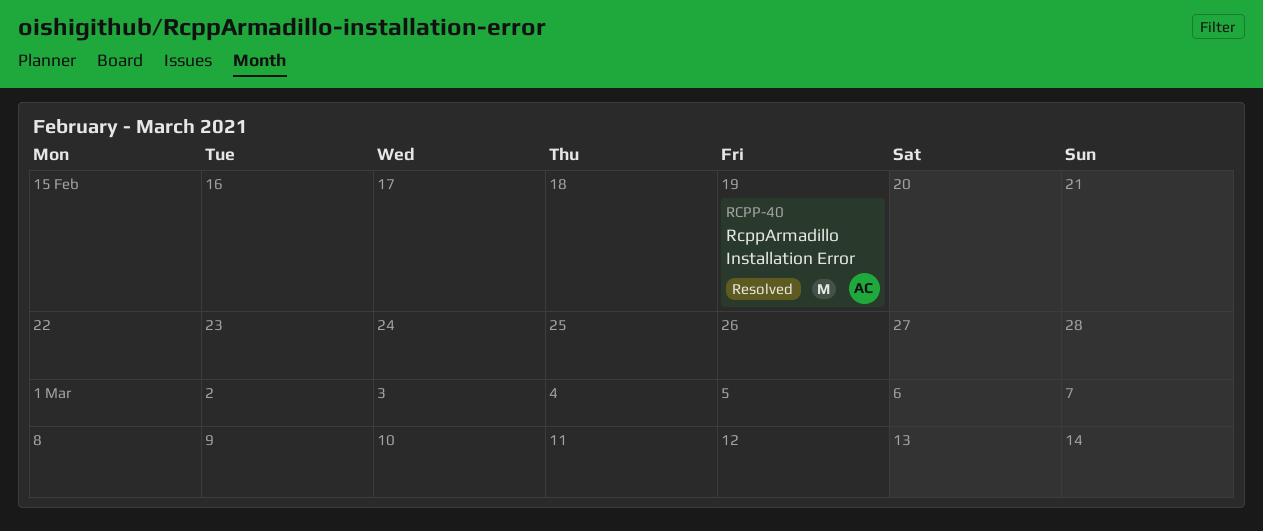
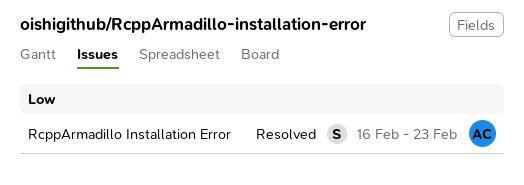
RcppArmadillo Installation Error, estimate: M -> S
RcppArmadillo Installation Error, due: Feb 19 -> Feb 23

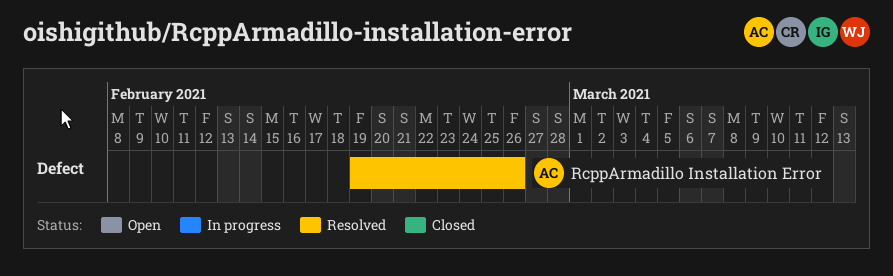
RcppArmadillo Installation Error, start: Feb 16 -> Feb 19
RcppArmadillo Installation Error, due: Feb 23 -> Feb 26

